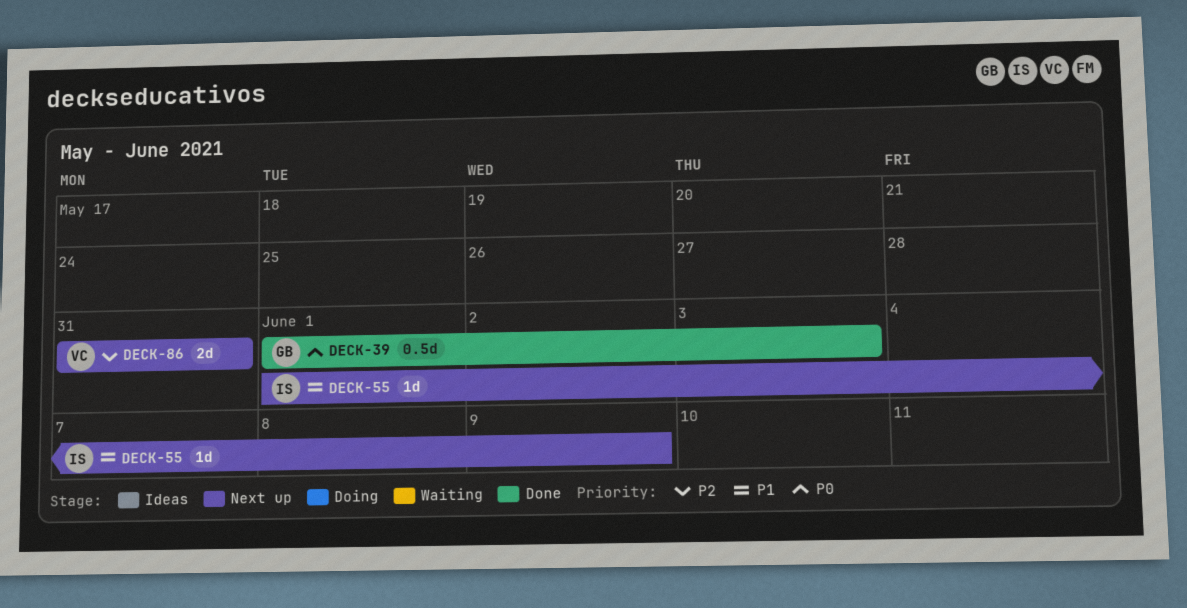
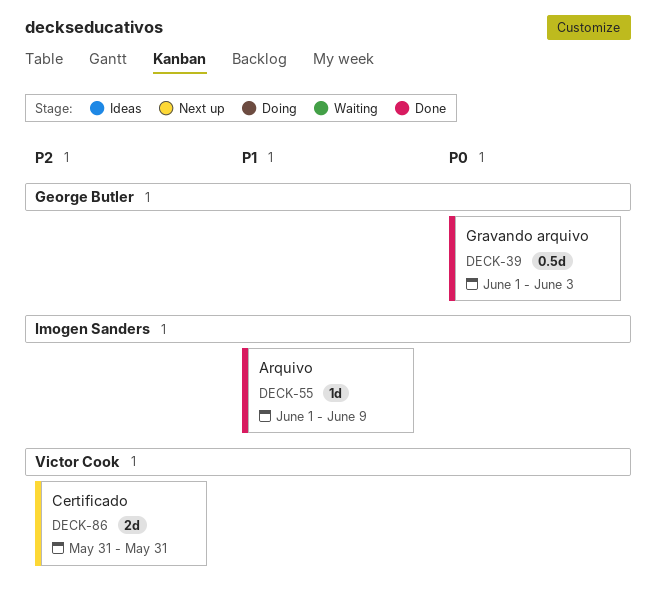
DECK-55, status: Next up -> Done

